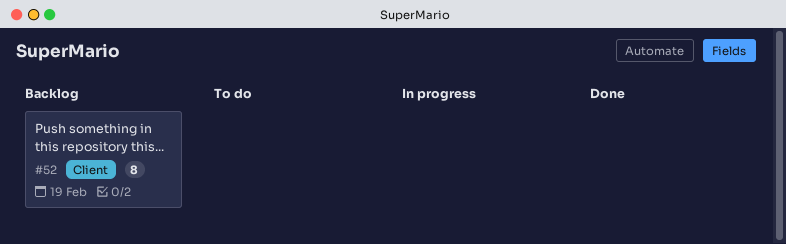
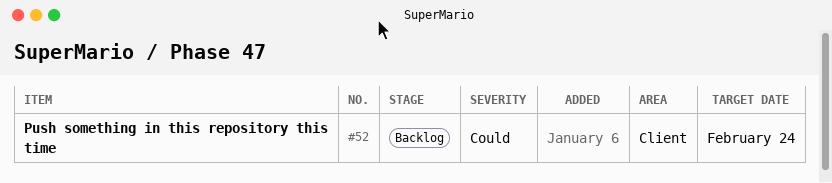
#52, due: Feb 19 -> Feb 24

